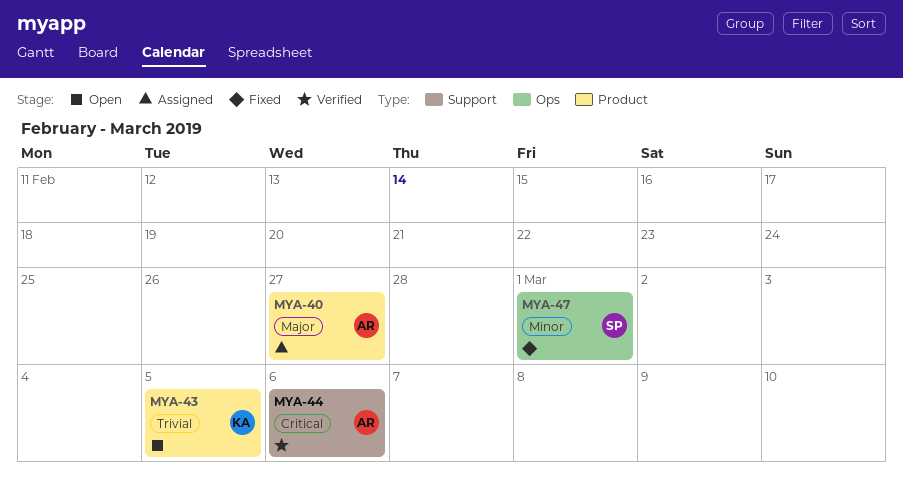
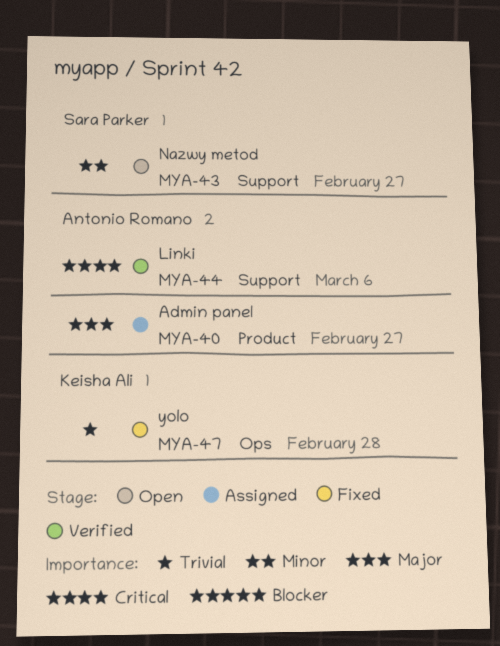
MYA-43, owner: Keisha Ali -> Sara Parker
MYA-43, priority: Trivial -> Minor
MYA-43, label: Product -> Support
MYA-43, due: Mar 5 -> Feb 27
MYA-47, owner: Sara Parker -> Keisha Ali
MYA-47, priority: Minor -> Trivial
MYA-47, due: Mar 1 -> Feb 28

